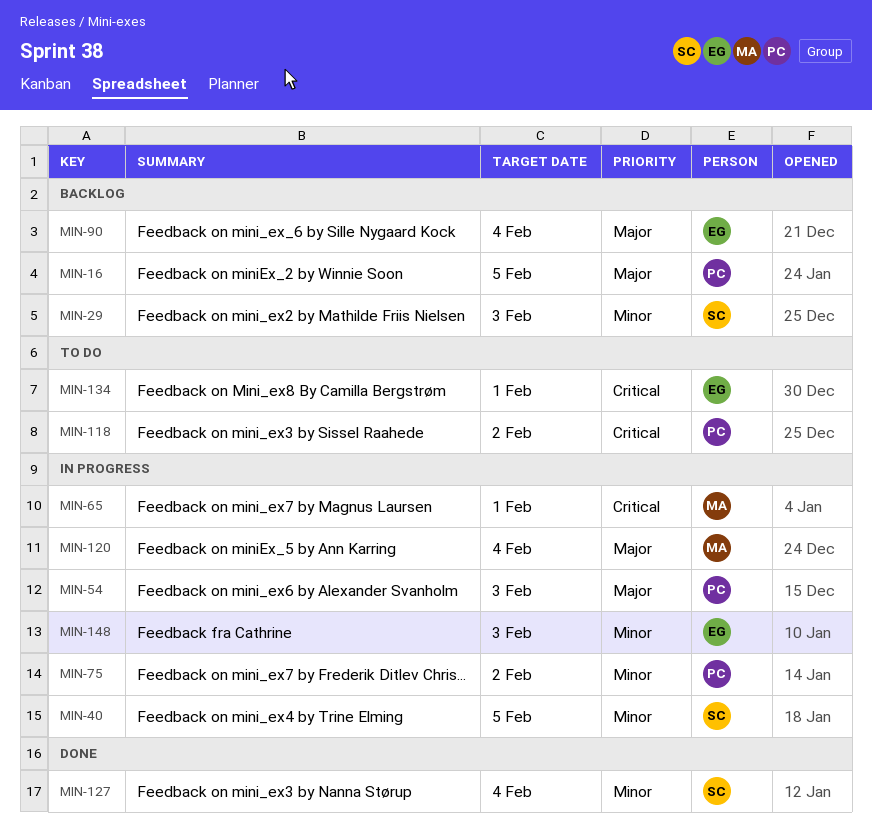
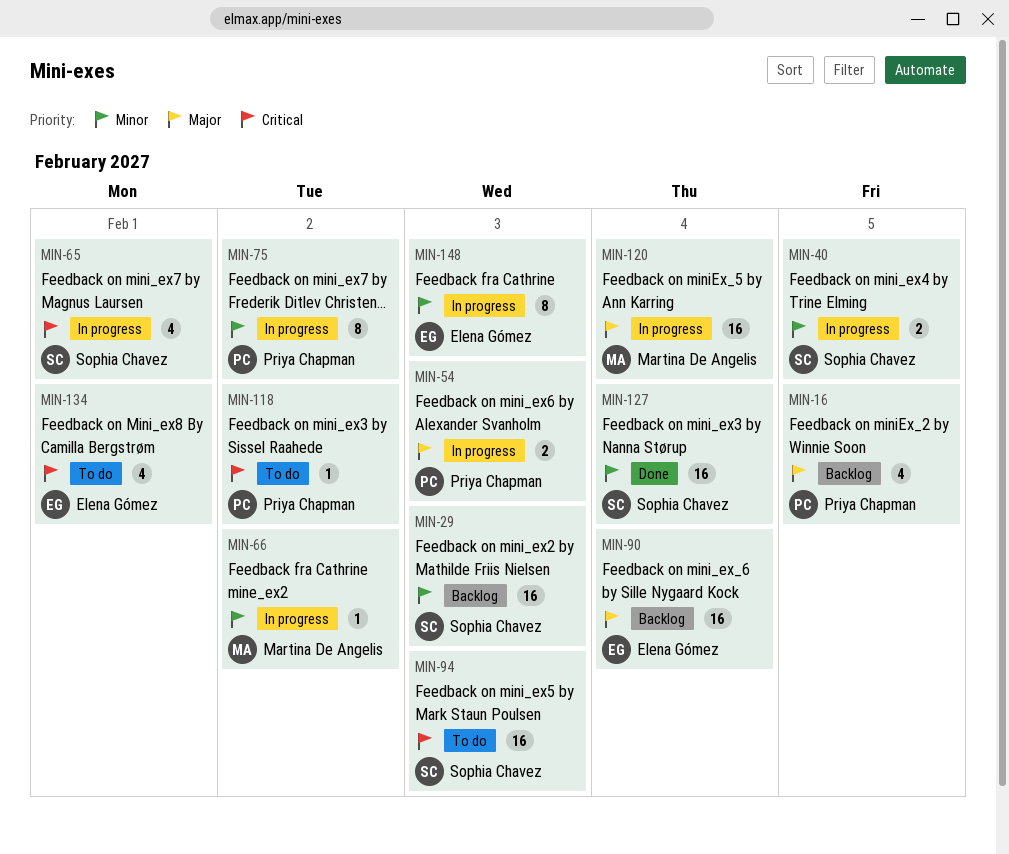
MIN-65, owner: Martina De Angelis -> Sophia Chavez
MIN-66: none -> present
MIN-94: none -> present

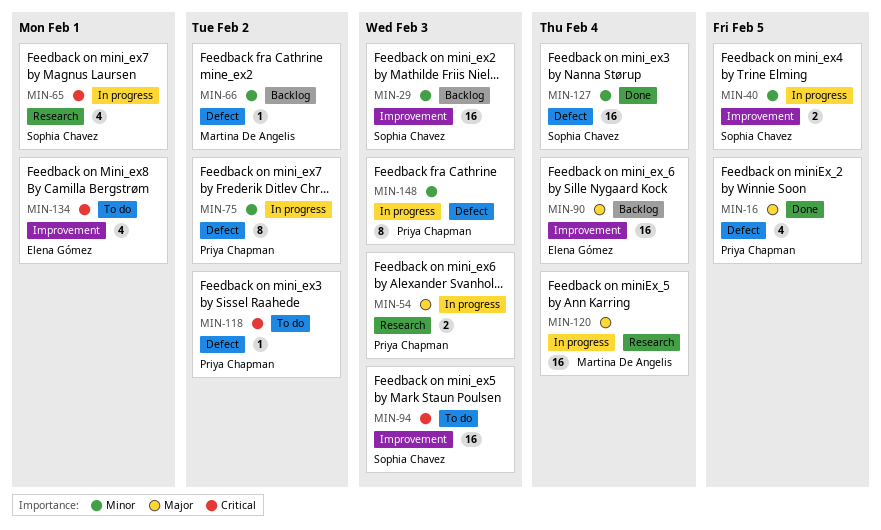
MIN-16, status: Backlog -> Done
MIN-66, status: In progress -> Backlog
MIN-148, owner: Elena Gómez -> Priya Chapman

